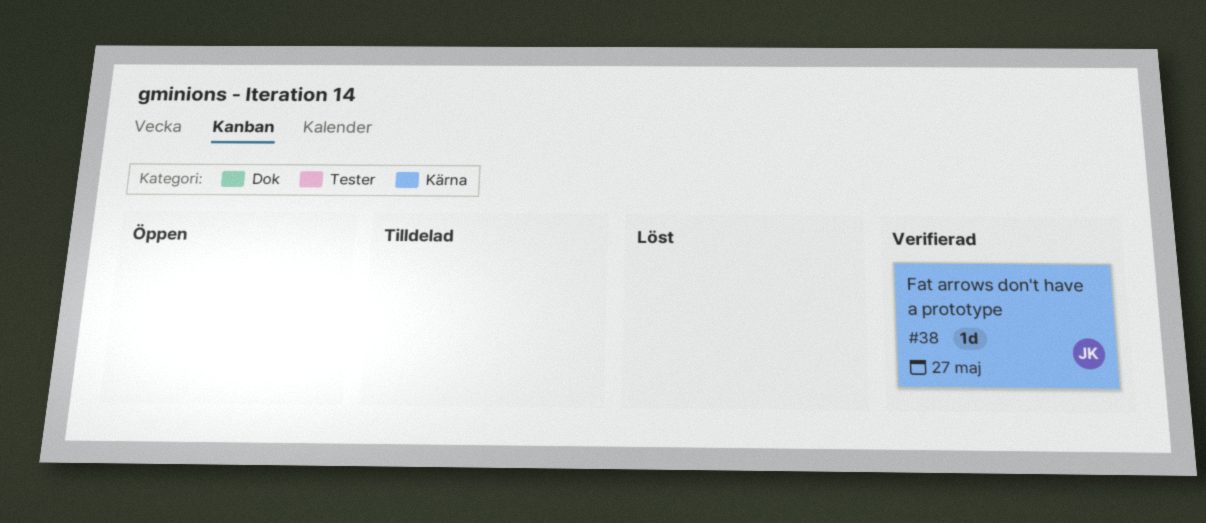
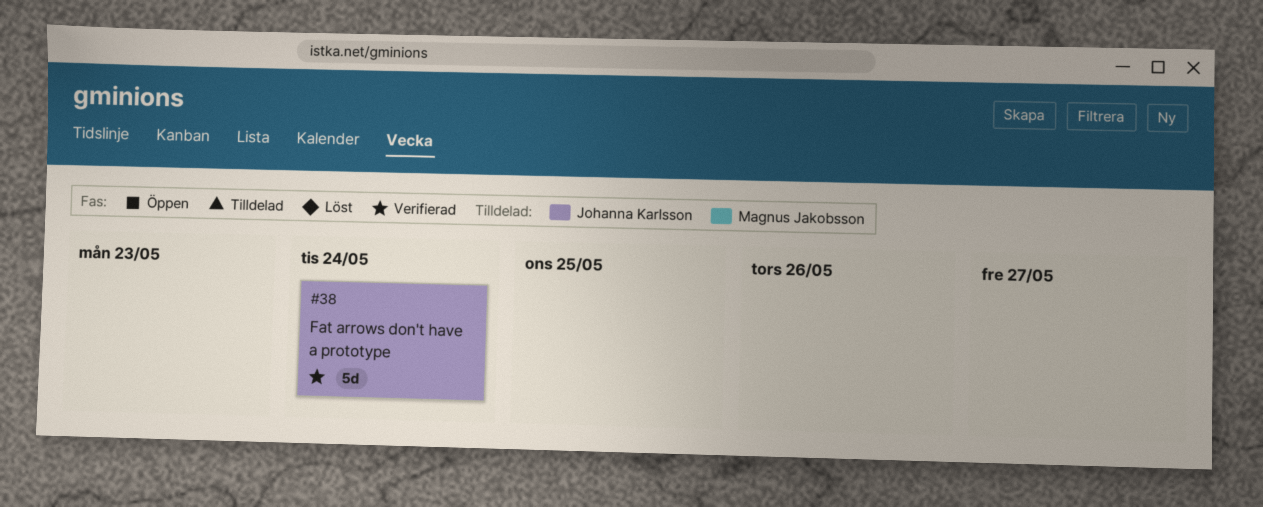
#38, estimate: 1d -> 5d
#38, due: May 27 -> May 24

